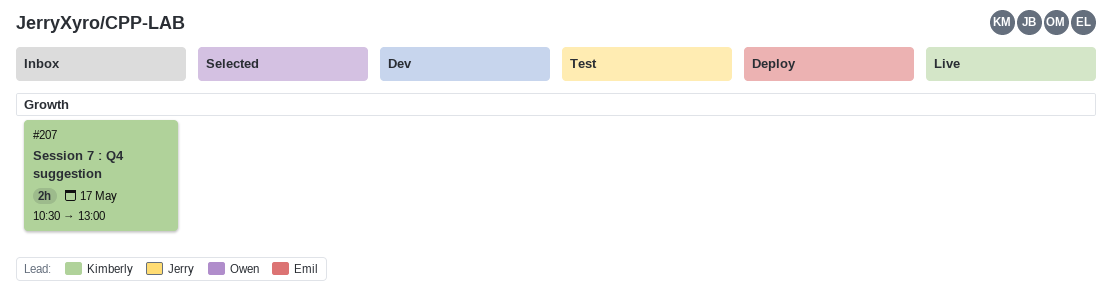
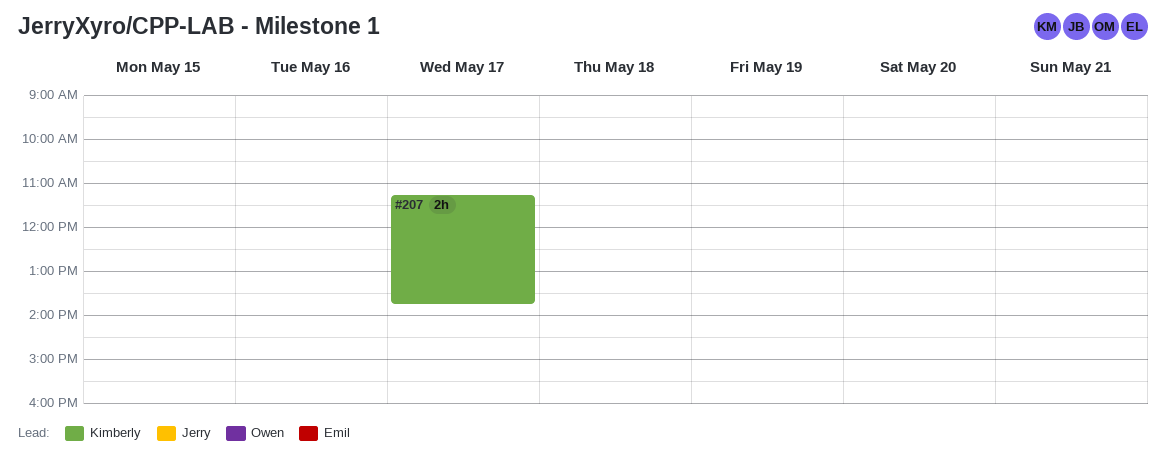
#207, begins: 10:30 -> 11:15
#207, ends: 13:00 -> 13:45

